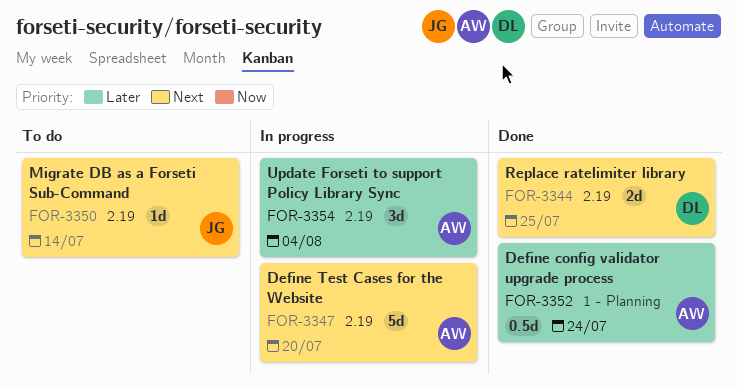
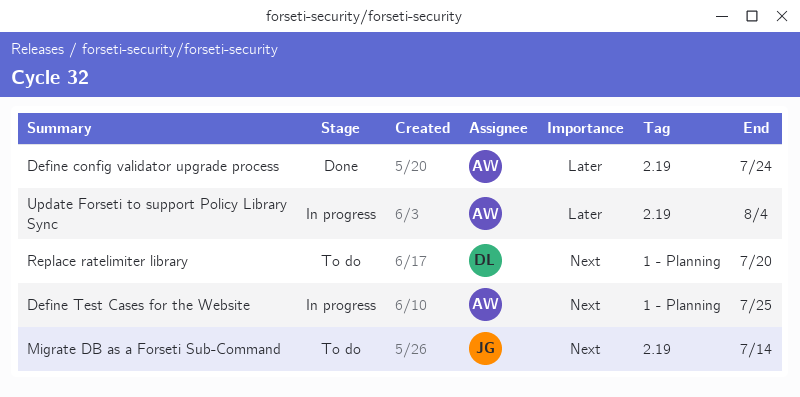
Define config validator upgrade process, label: 1 - Planning -> 2.19
Define Test Cases for the Website, label: 2.19 -> 1 - Planning
Define Test Cases for the Website, due: Jul 20 -> Jul 25
Replace ratelimiter library, status: Done -> To do
Replace ratelimiter library, label: 2.19 -> 1 - Planning
Replace ratelimiter library, due: Jul 25 -> Jul 20

